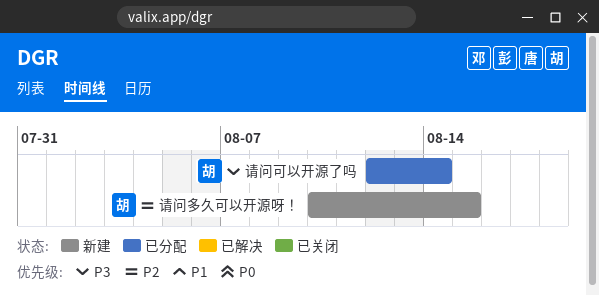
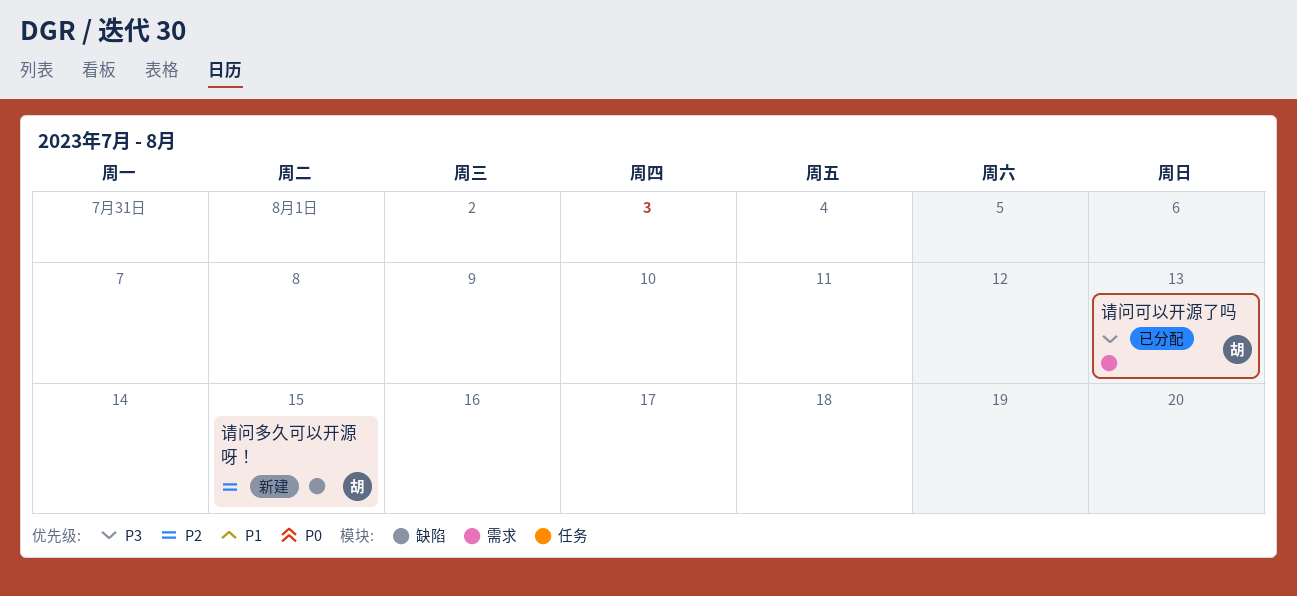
请问可以开源了吗, due: Aug 14 -> Aug 13

